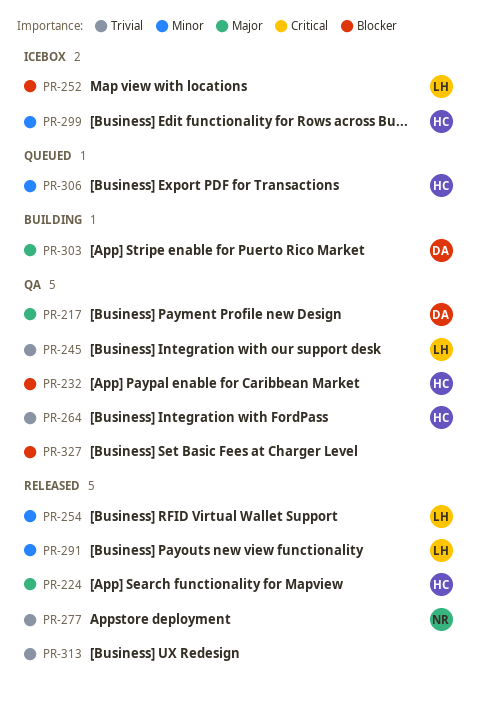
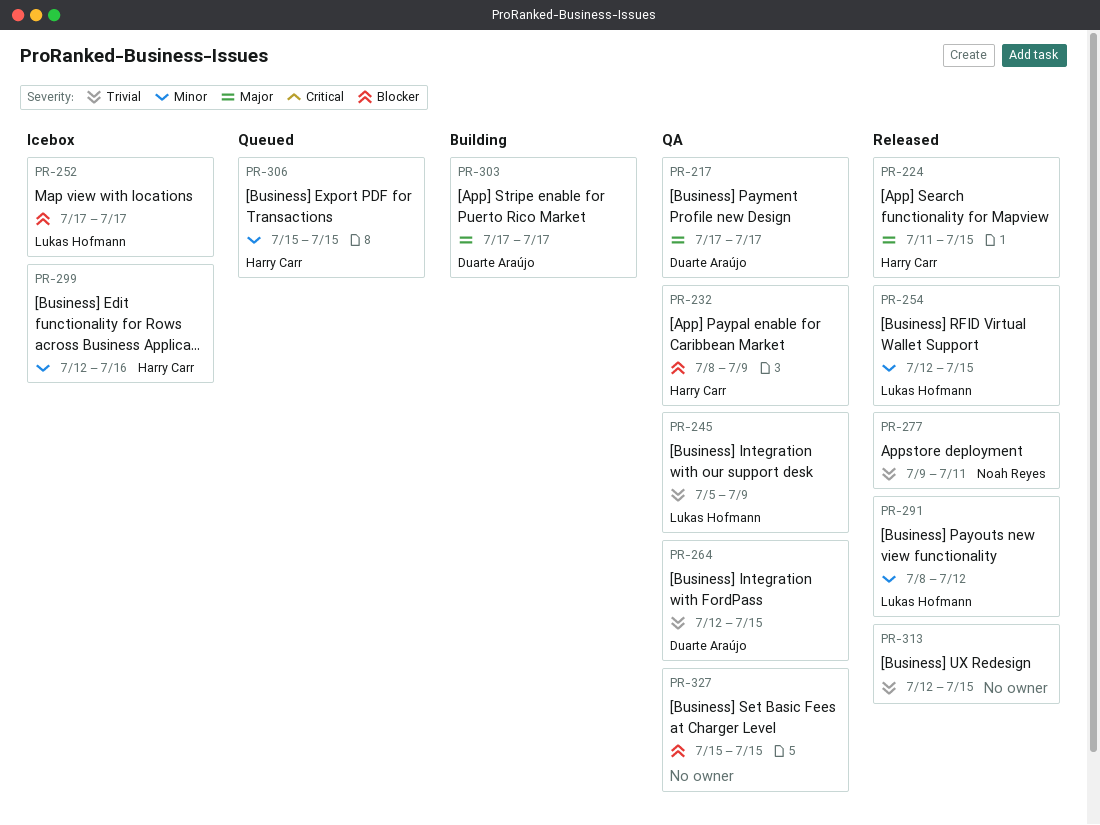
PR-264, owner: Harry Carr -> Duarte Araújo

